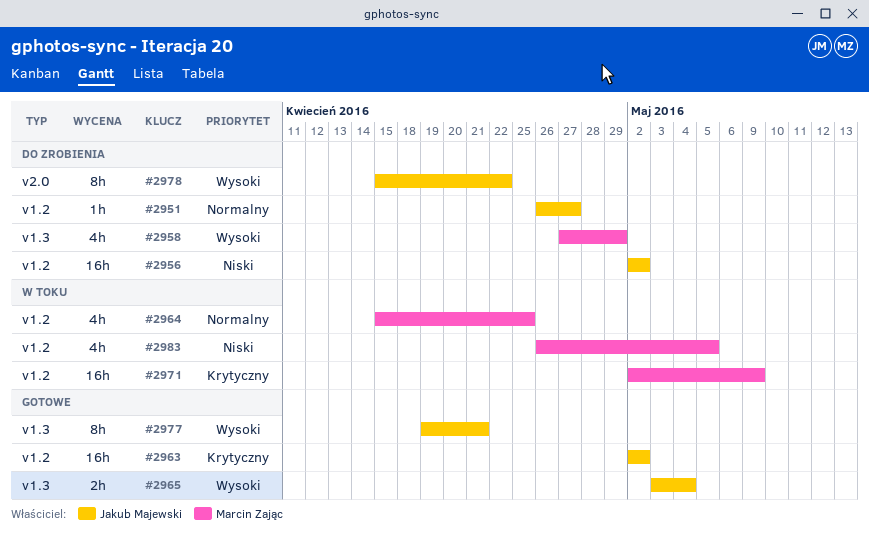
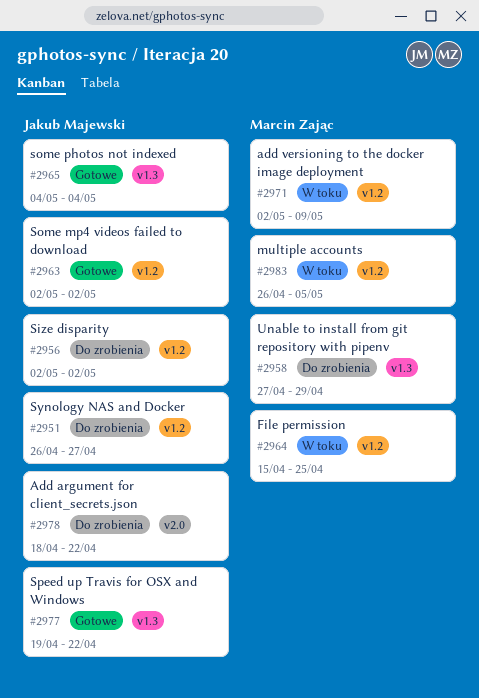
#2965, start: May 3 -> May 4
#2977, due: Apr 21 -> Apr 22
#2978, start: Apr 15 -> Apr 18

